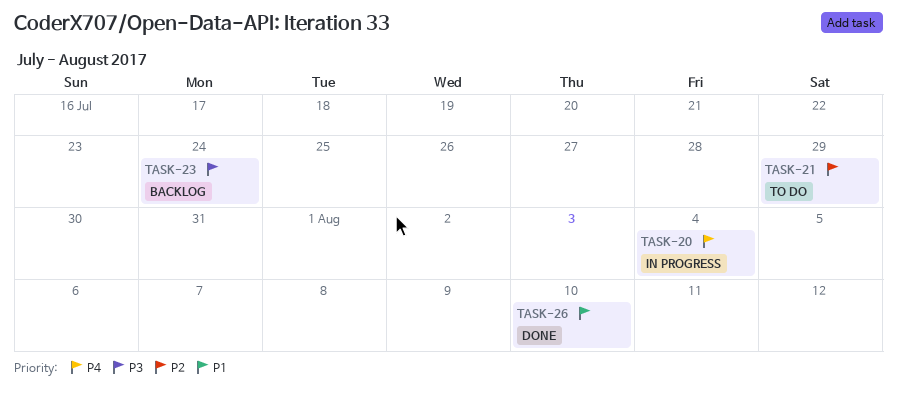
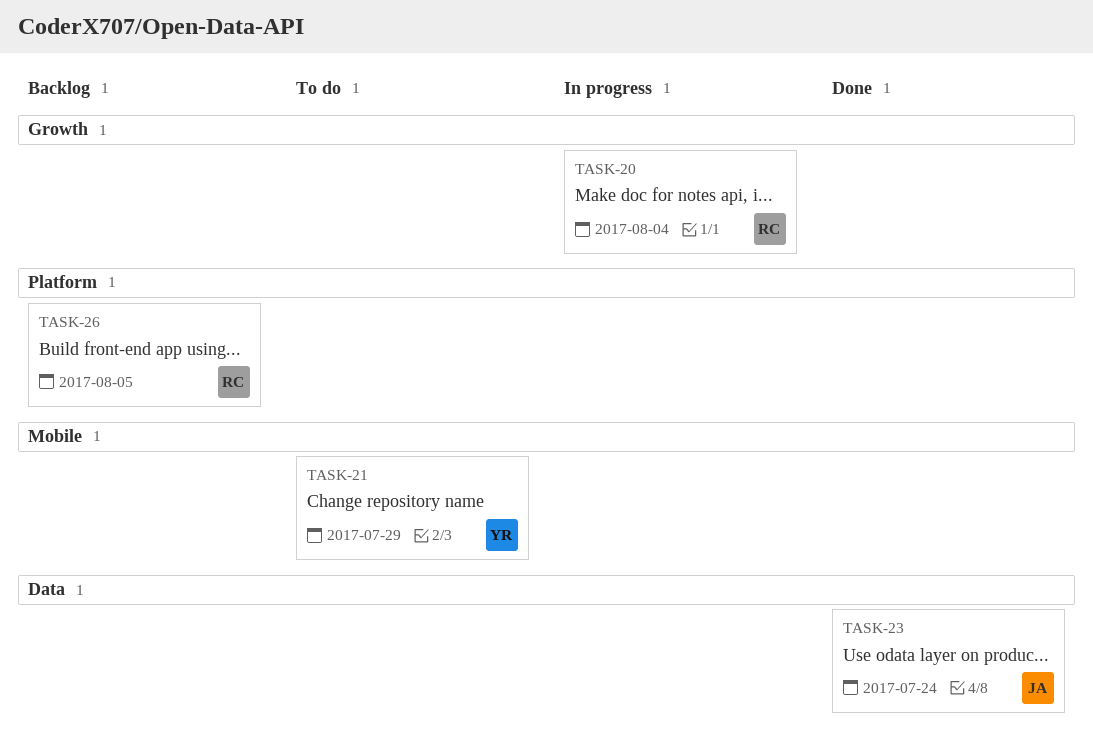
TASK-23, status: Backlog -> Done
TASK-26, status: Done -> Backlog
TASK-26, due: Aug 10 -> Aug 5

